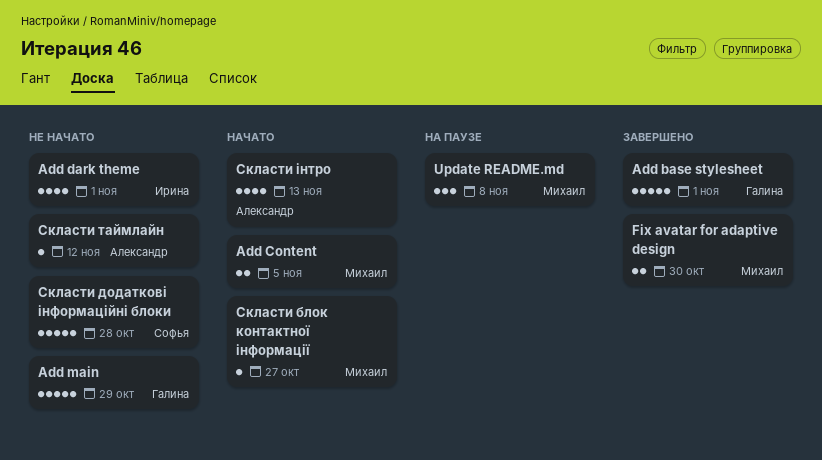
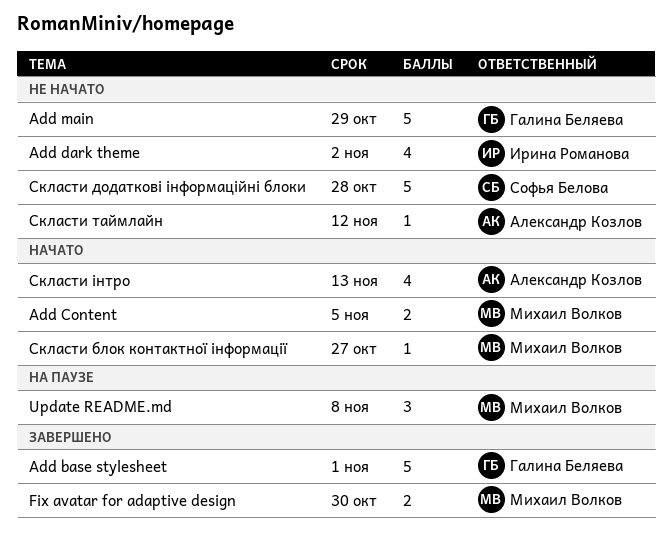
Add dark theme, due: Nov 1 -> Nov 2

